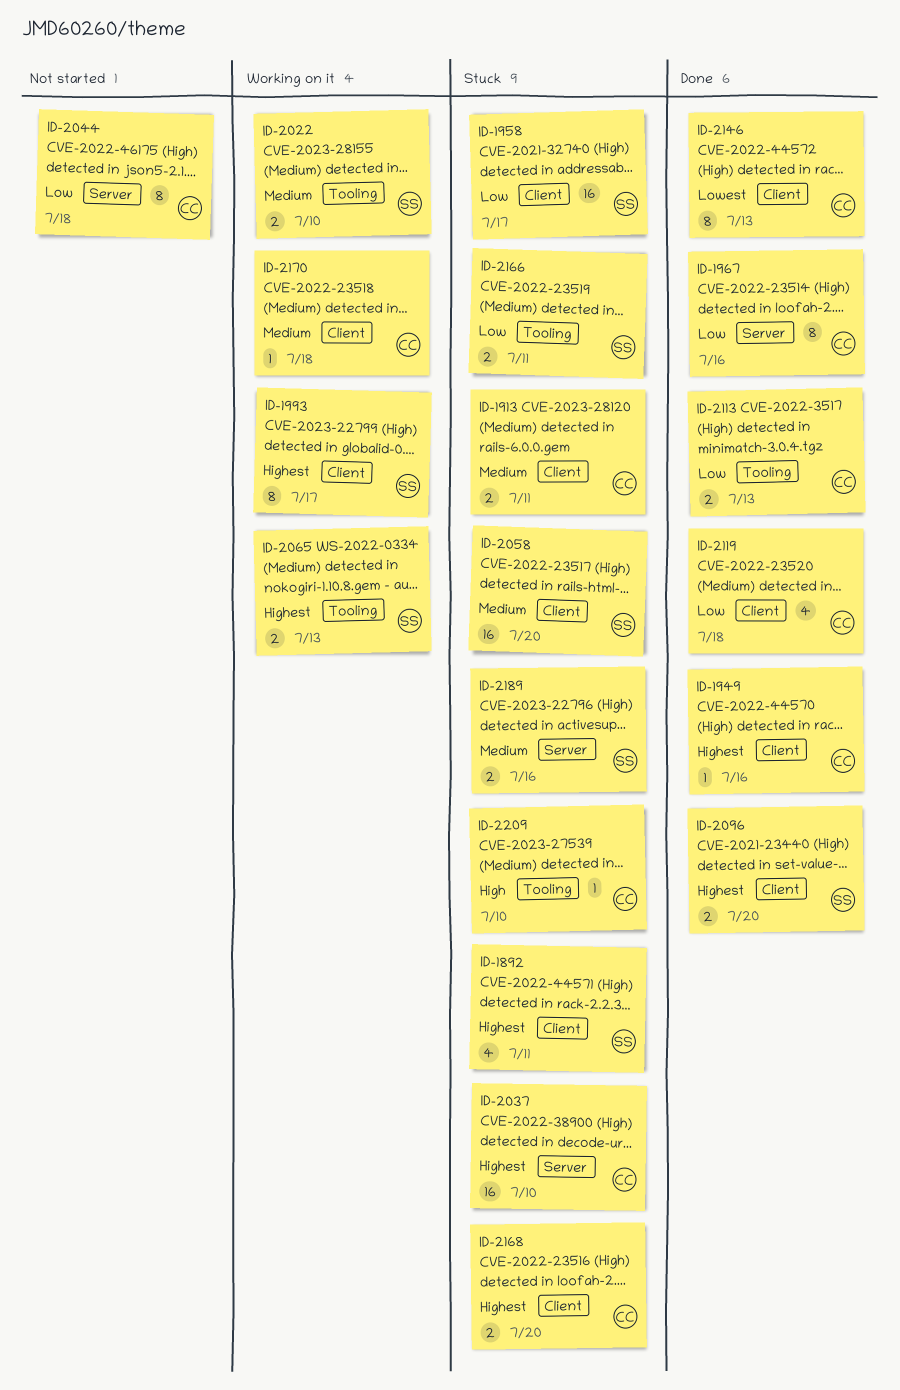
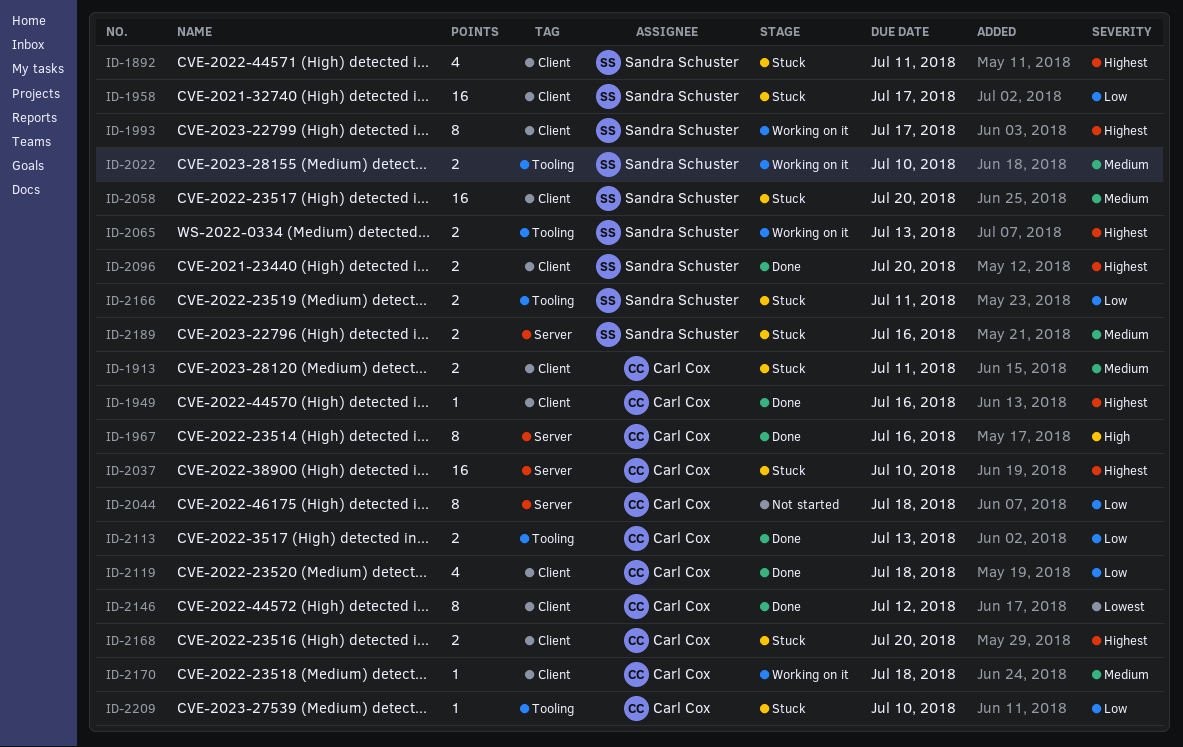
ID-1967, priority: Low -> High
ID-2146, due: Jul 13 -> Jul 12
ID-2209, priority: High -> Low

